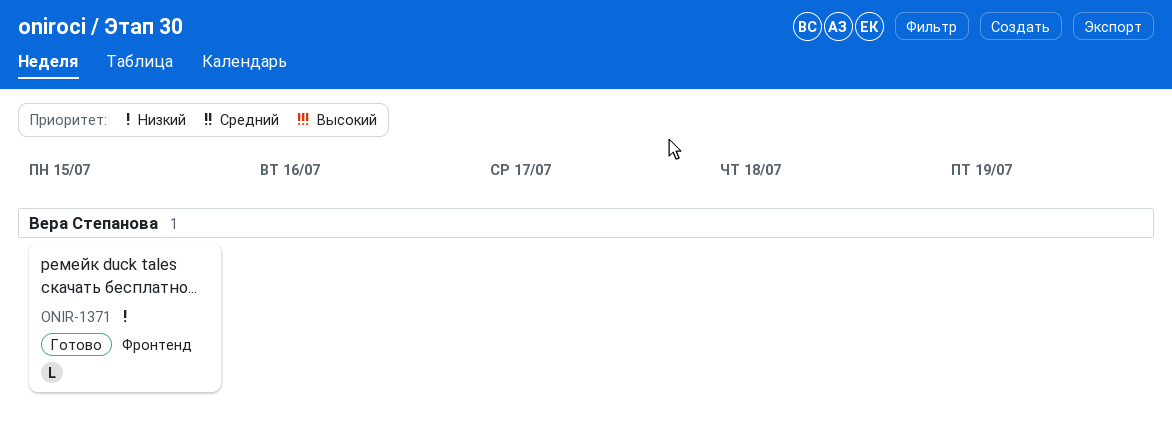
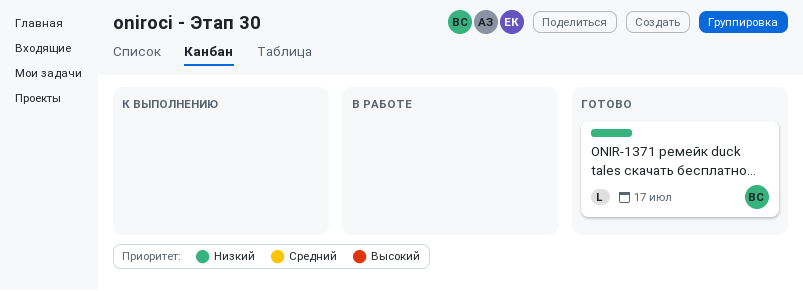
ONIR-1371, due: Jul 15 -> Jul 17

